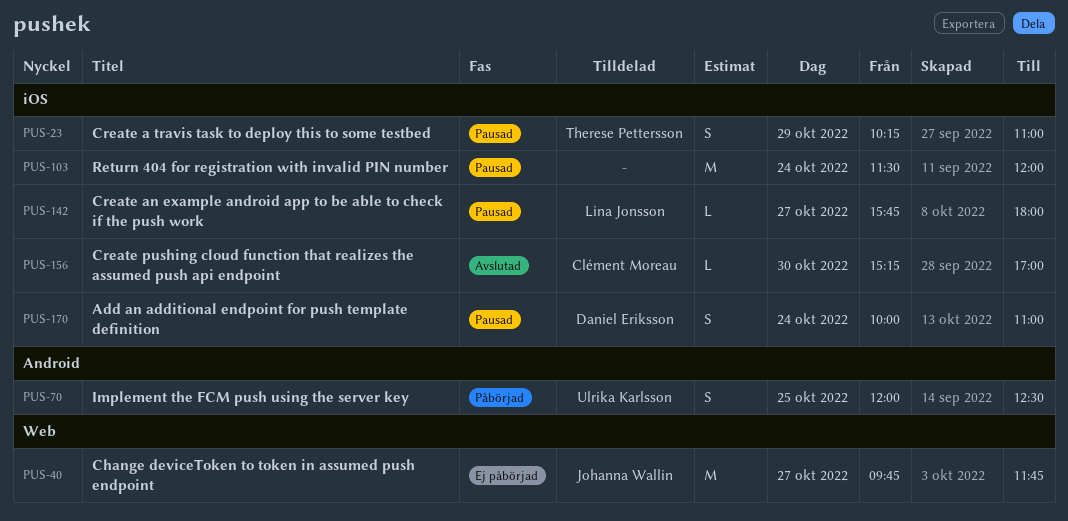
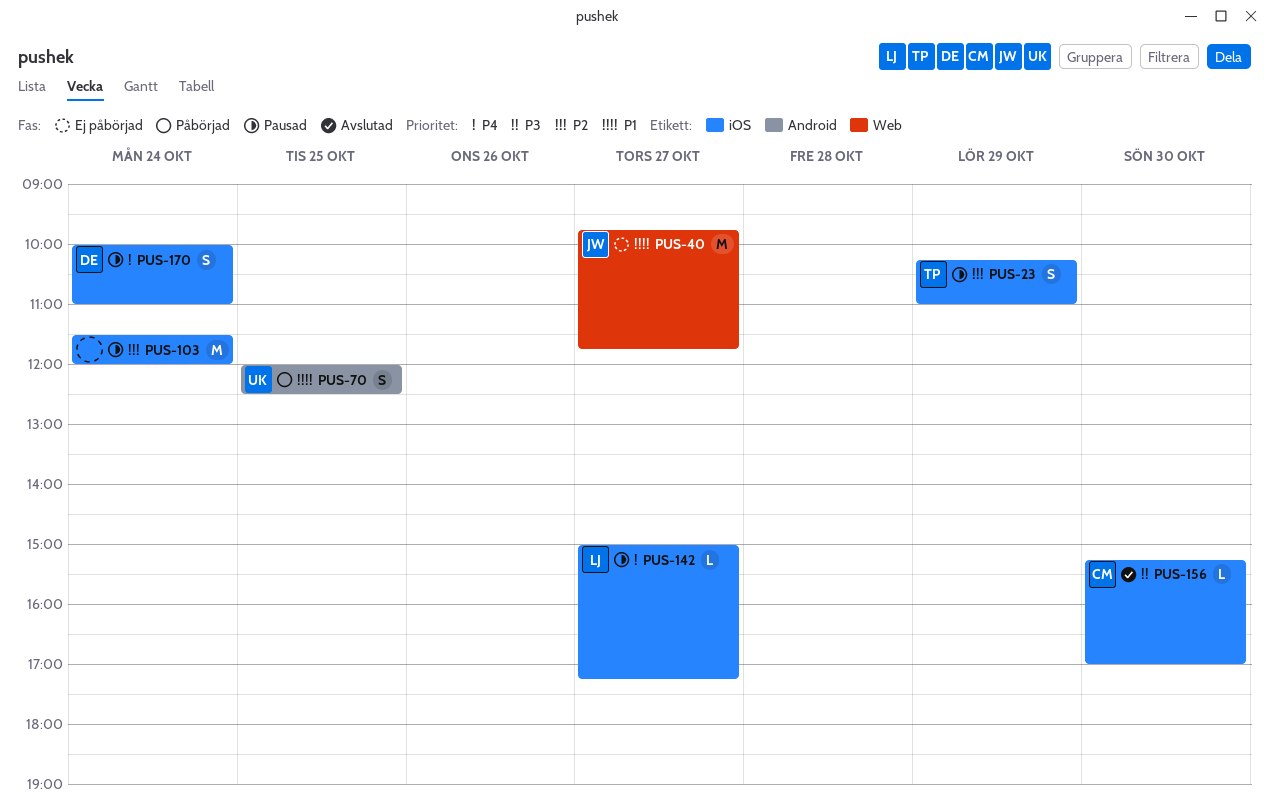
PUS-142, begins: 15:45 -> 15:00
PUS-142, ends: 18:00 -> 17:15

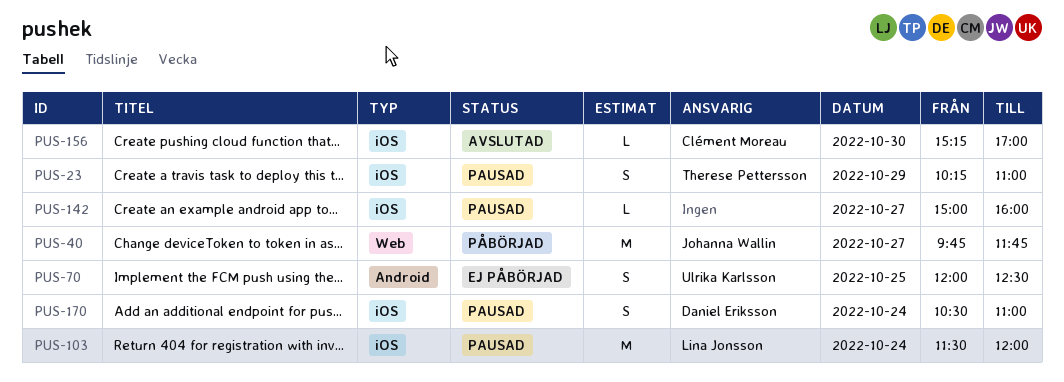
PUS-40, status: Ej påbörjad -> Påbörjad
PUS-70, status: Påbörjad -> Ej påbörjad
PUS-103, owner: none -> Lina Jonsson
PUS-142, owner: Lina Jonsson -> none
PUS-142, ends: 17:15 -> 16:00
PUS-170, begins: 10:00 -> 10:30

